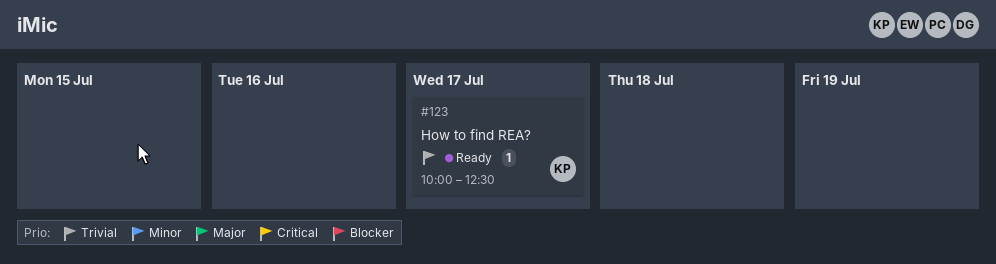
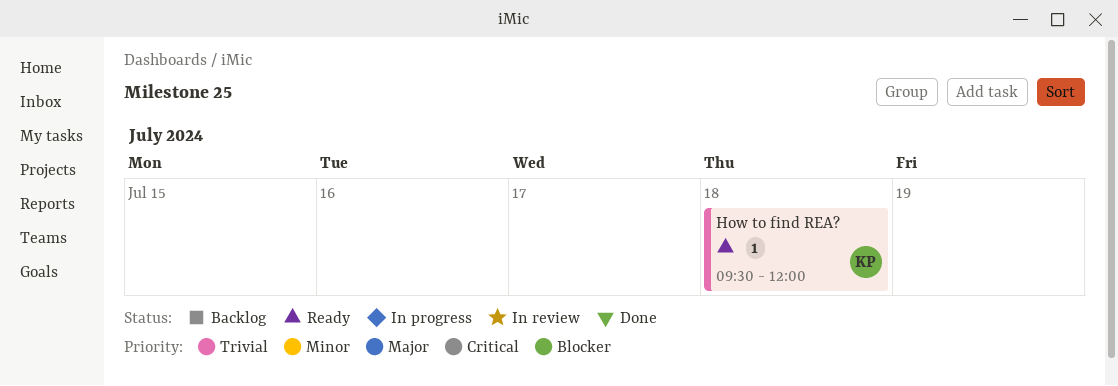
How to find REA?, day: Jul 17 -> Jul 18
How to find REA?, begins: 10:00 -> 09:30
How to find REA?, ends: 12:30 -> 12:00

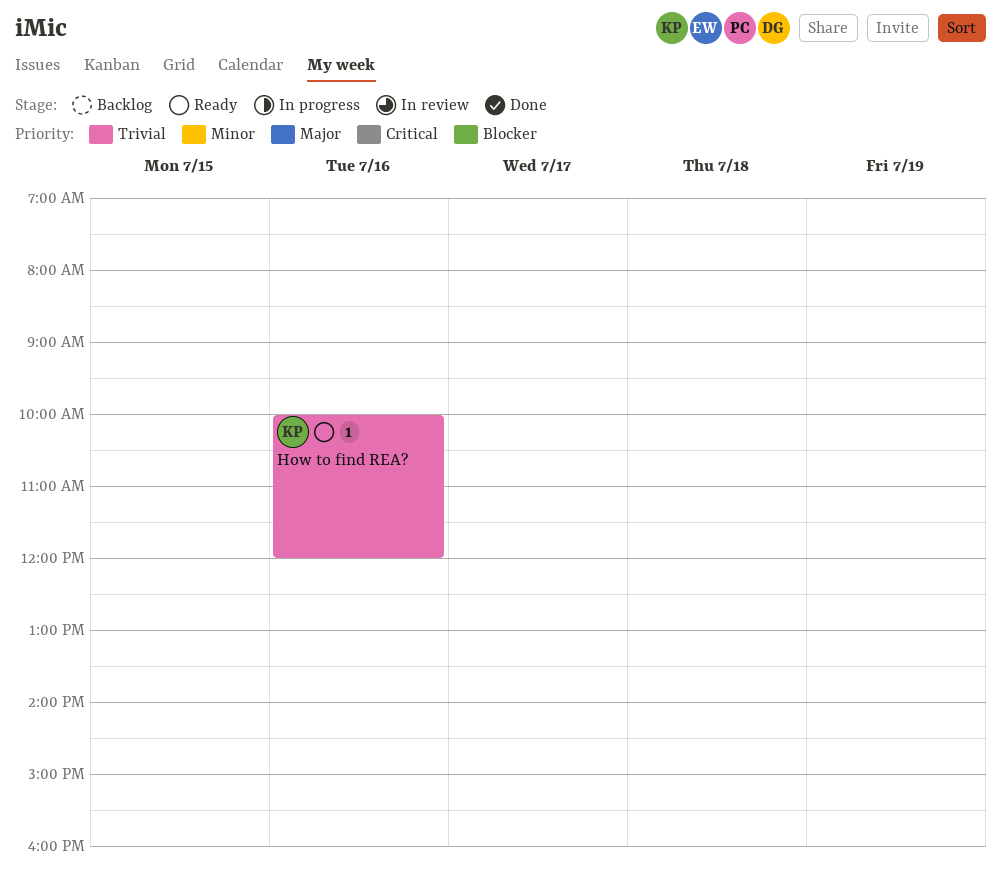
How to find REA?, day: Jul 18 -> Jul 16
How to find REA?, begins: 09:30 -> 10:00

